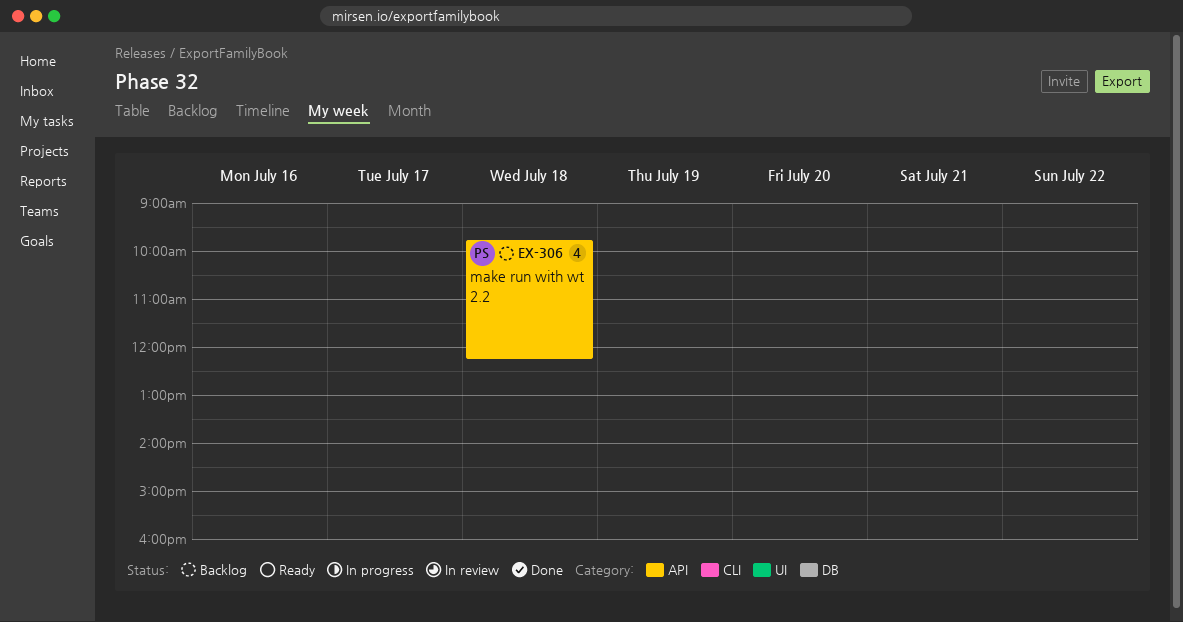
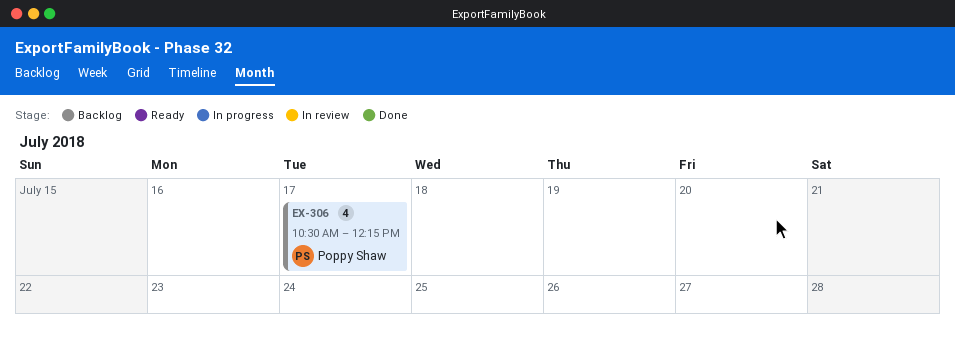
EX-306, day: Jul 18 -> Jul 17
EX-306, begins: 09:45 -> 10:30

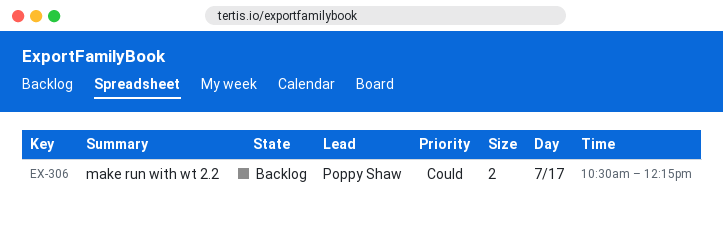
EX-306, estimate: 4 -> 2

